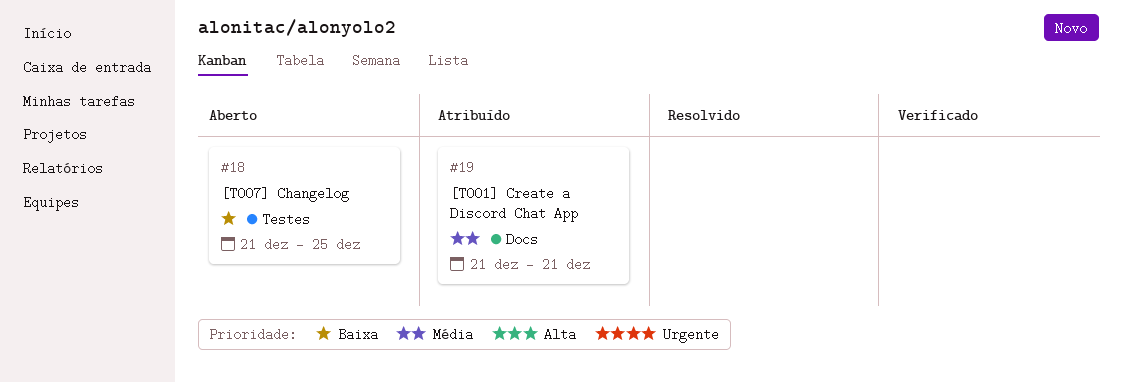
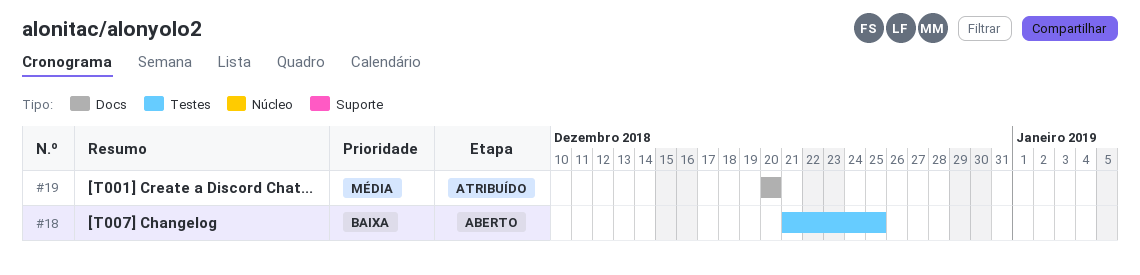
#19, start: Dec 21 -> Dec 20
#19, due: Dec 21 -> Dec 20

